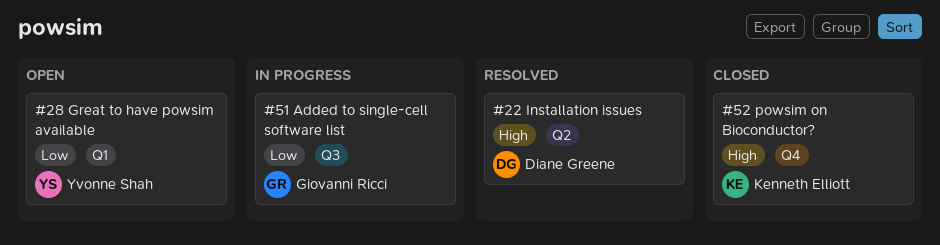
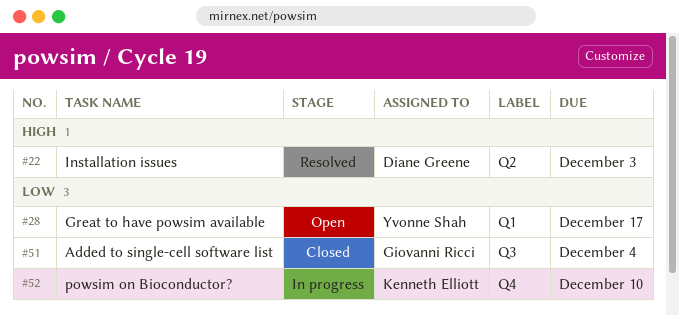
#51, status: In progress -> Closed
#52, status: Closed -> In progress
#52, priority: High -> Low

